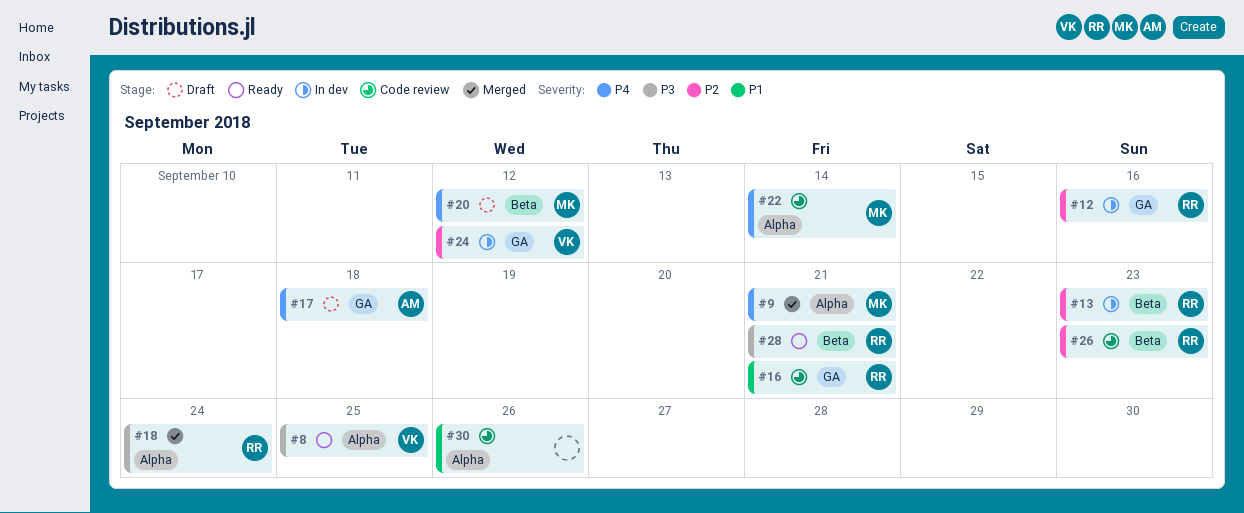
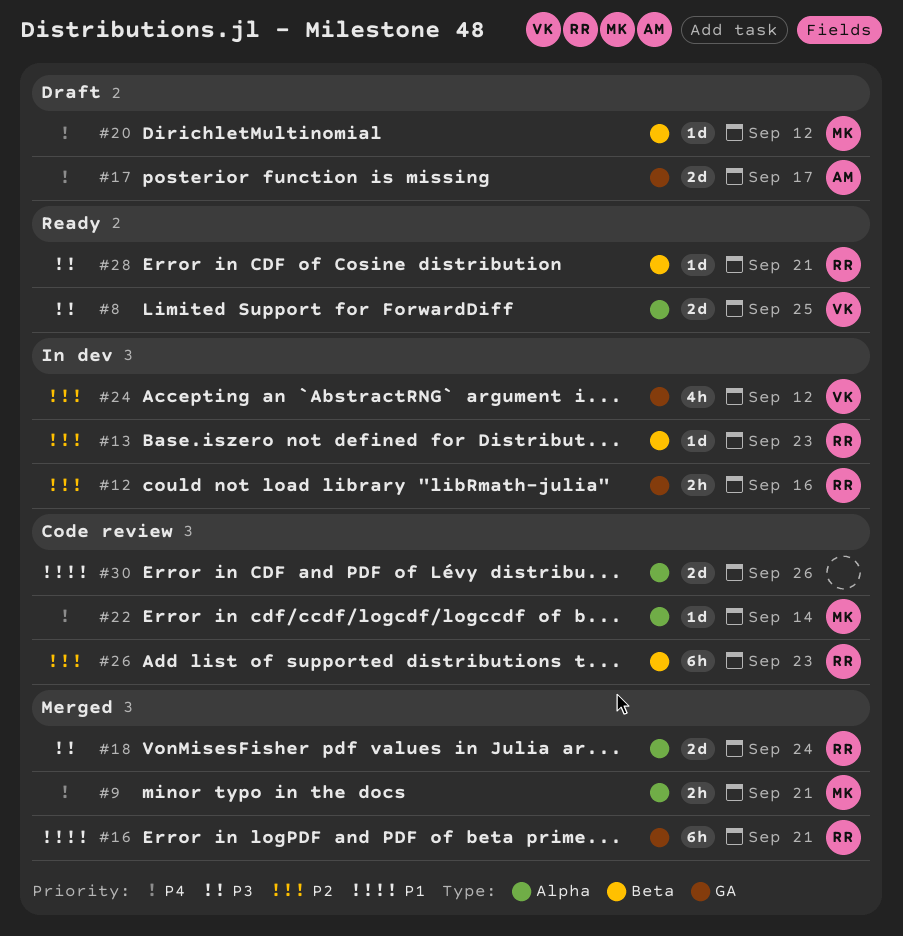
#16, status: Code review -> Merged
#17, due: Sep 18 -> Sep 17

